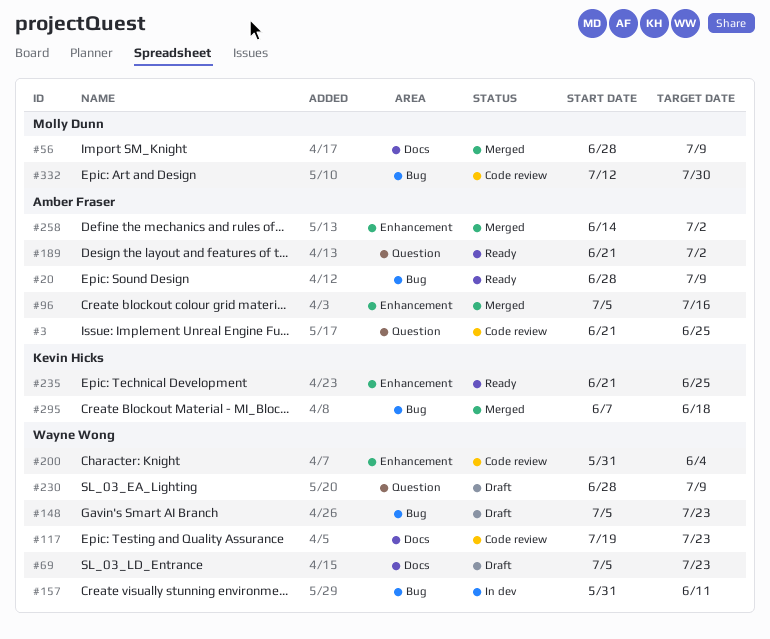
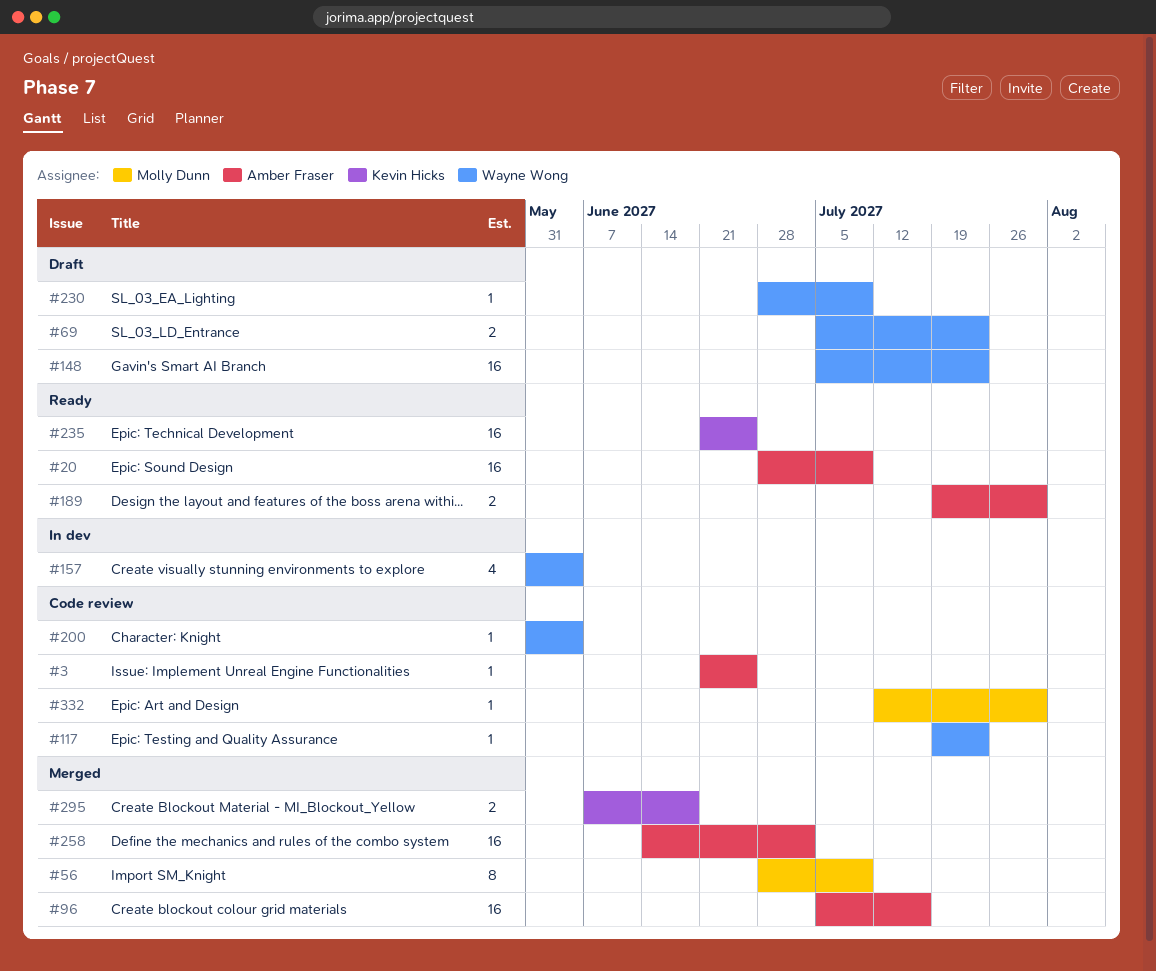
#157, due: Jun 11 -> Jun 4
#189, start: Jun 21 -> Jul 19
#189, due: Jul 2 -> Jul 30

